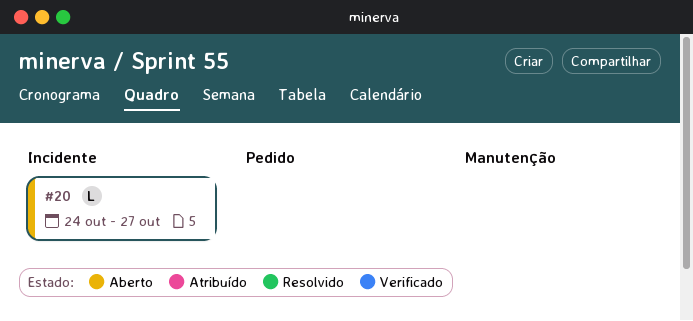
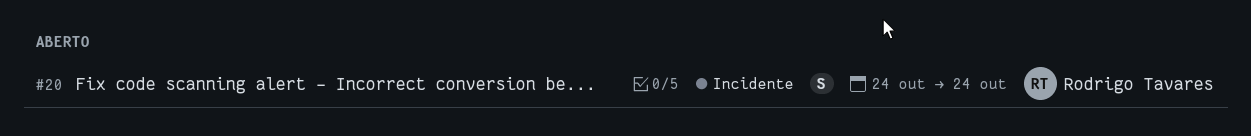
#20, estimate: L -> S
#20, due: Oct 27 -> Oct 24

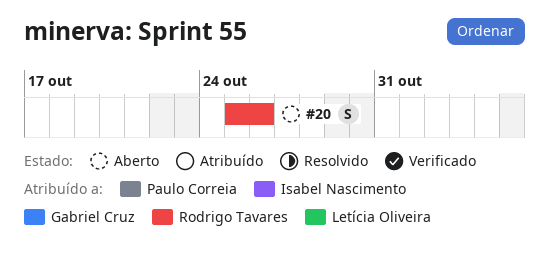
#20, start: Oct 24 -> Oct 25
#20, due: Oct 24 -> Oct 26

